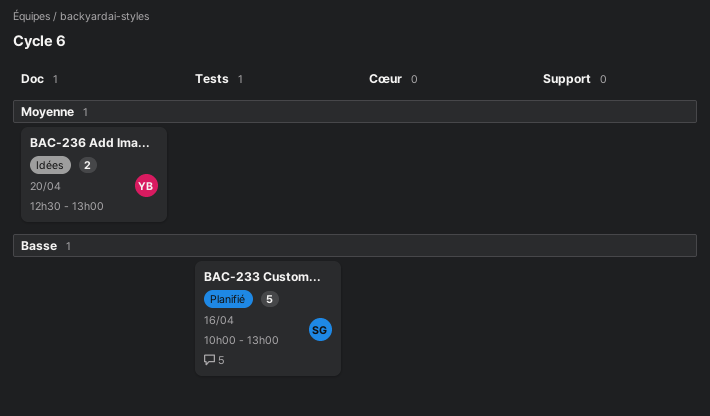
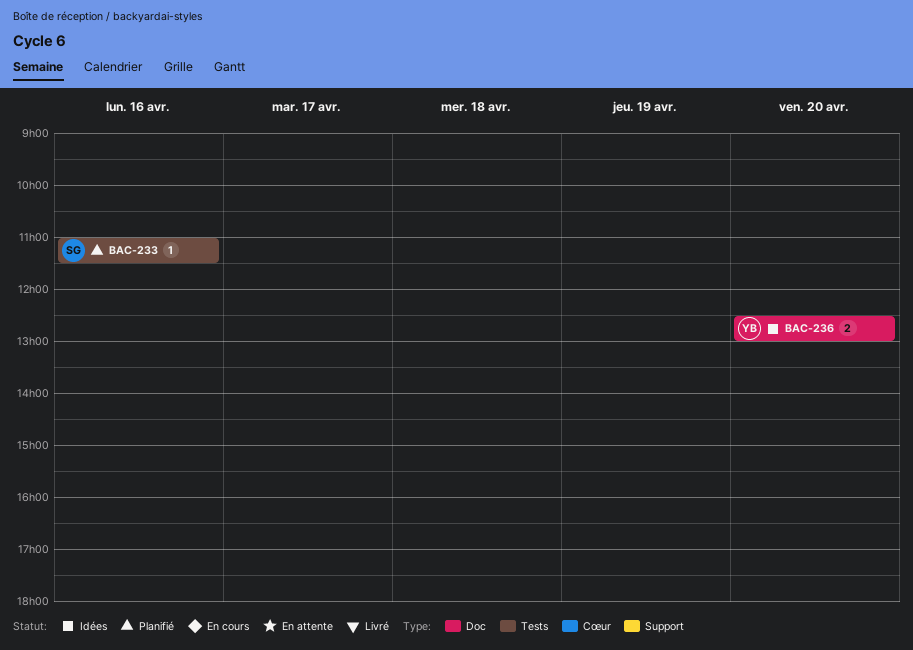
BAC-233, estimate: 5 -> 1
BAC-233, begins: 10:00 -> 11:00
BAC-233, ends: 13:00 -> 11:30

